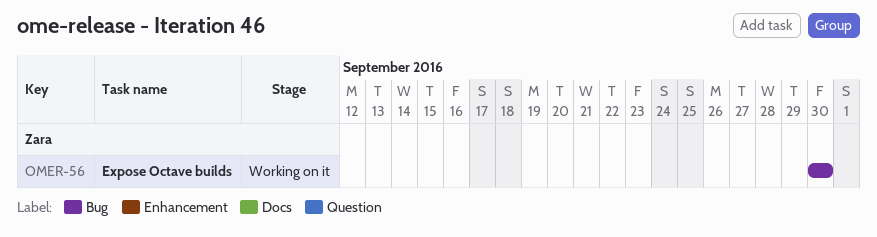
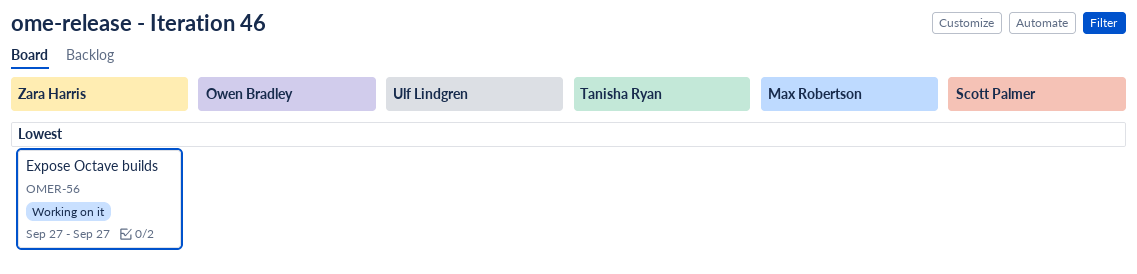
OMER-56, start: Sep 30 -> Sep 27
OMER-56, due: Sep 30 -> Sep 27

